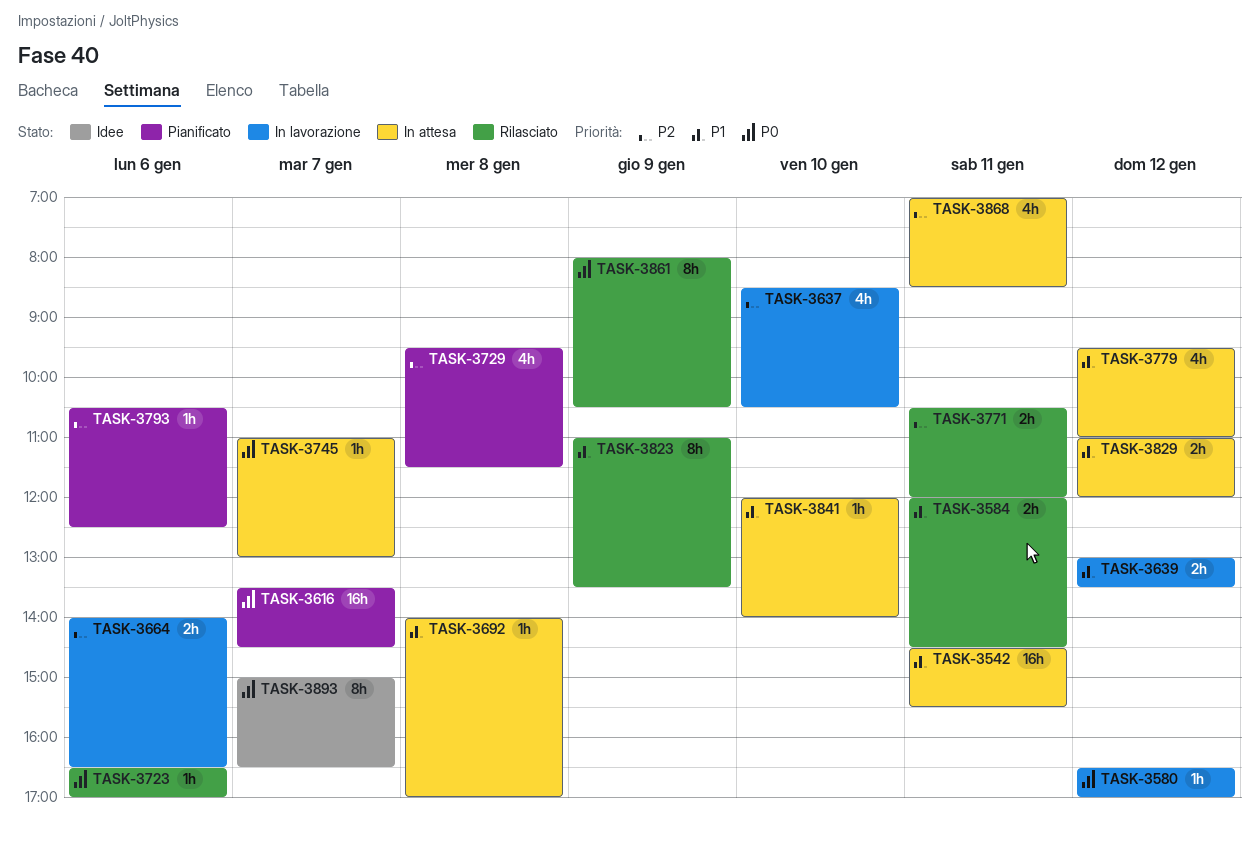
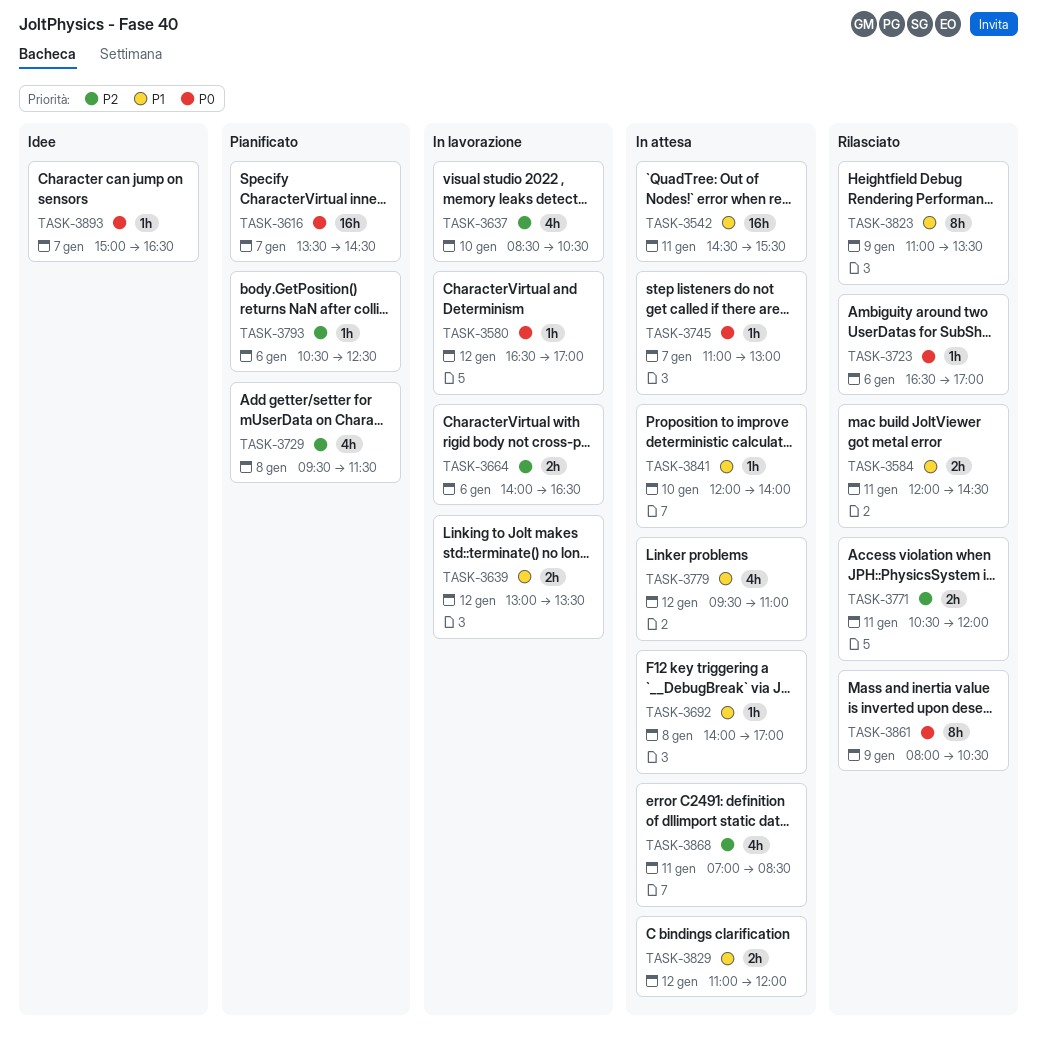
TASK-3893, estimate: 8h -> 1h

